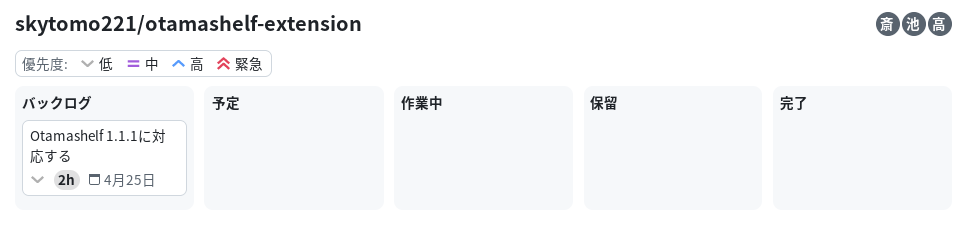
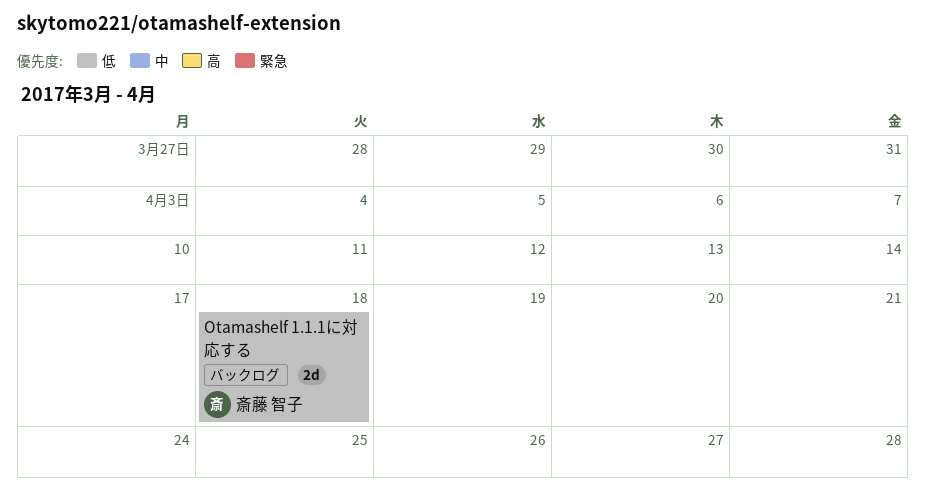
Otamashelf 1.1.1に対応する, estimate: 2h -> 2d
Otamashelf 1.1.1に対応する, due: Apr 25 -> Apr 18

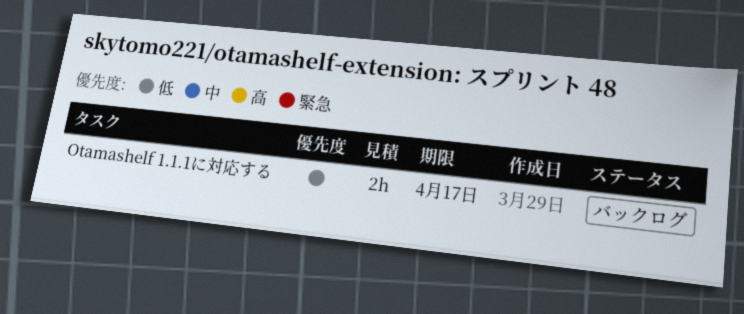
Otamashelf 1.1.1に対応する, estimate: 2d -> 2h
Otamashelf 1.1.1に対応する, due: Apr 18 -> Apr 17

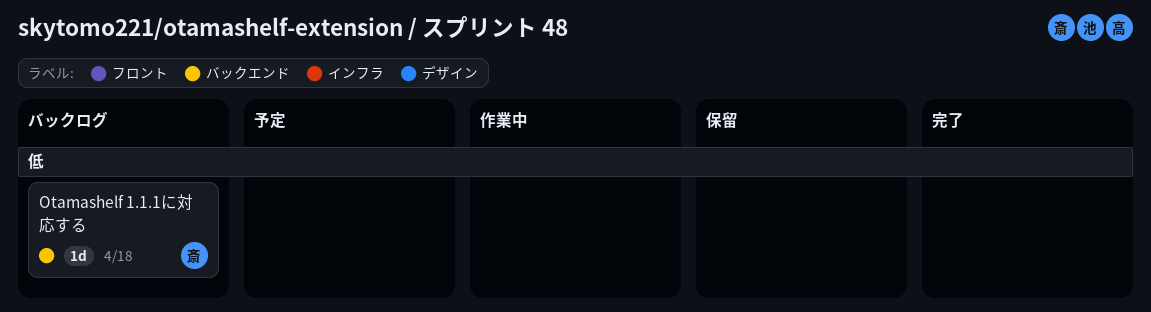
Otamashelf 1.1.1に対応する, estimate: 2h -> 1d
Otamashelf 1.1.1に対応する, due: Apr 17 -> Apr 18

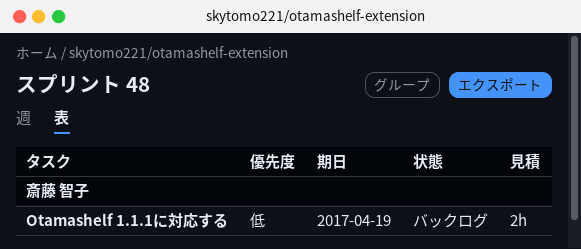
Otamashelf 1.1.1に対応する, estimate: 1d -> 2h
Otamashelf 1.1.1に対応する, due: Apr 18 -> Apr 19

